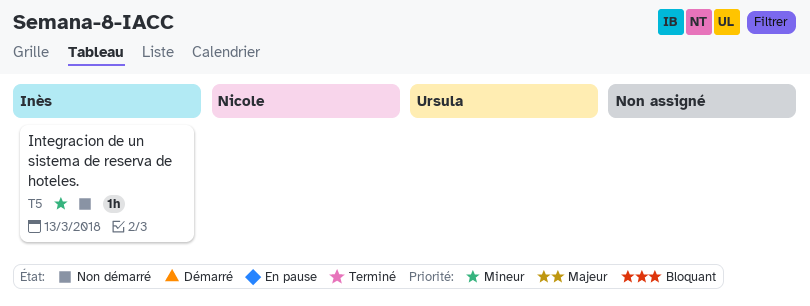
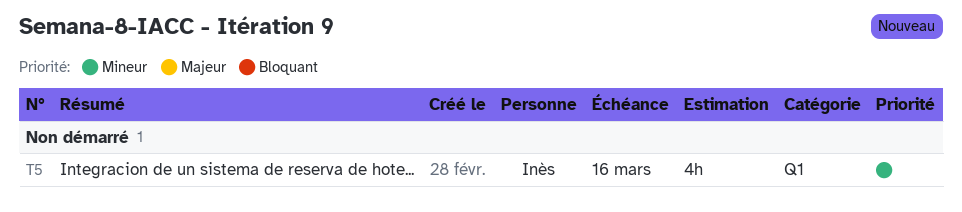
T5, estimate: 1h -> 4h
T5, due: Mar 13 -> Mar 16

